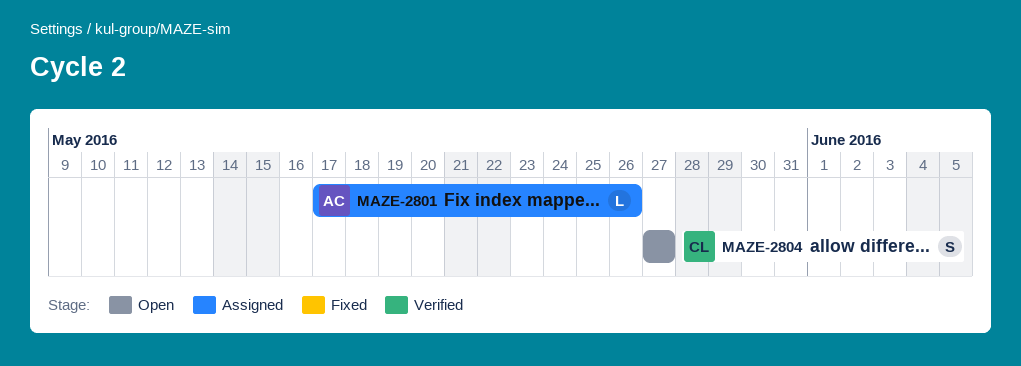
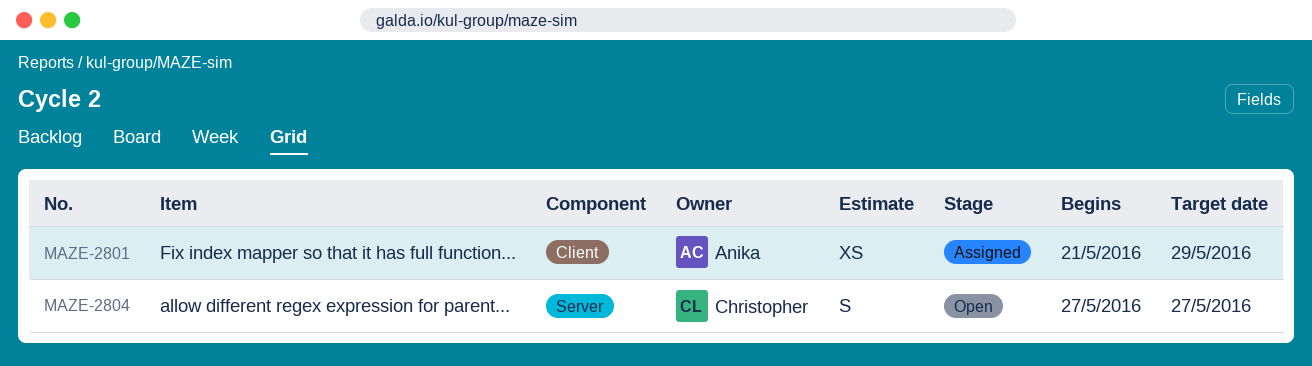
MAZE-2801, estimate: L -> XS
MAZE-2801, start: May 17 -> May 21
MAZE-2801, due: May 26 -> May 29

